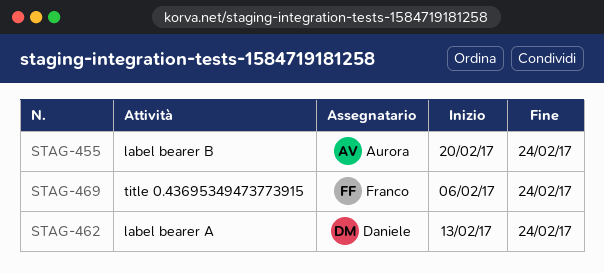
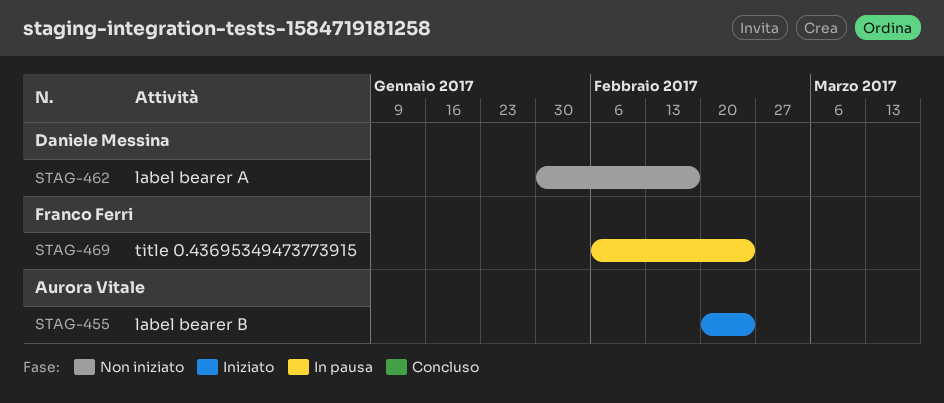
STAG-462, start: Feb 13 -> Jan 30
STAG-462, due: Feb 24 -> Feb 17

